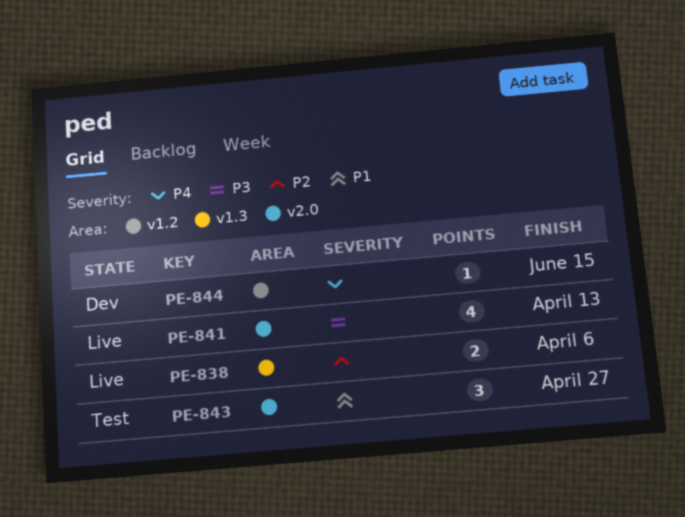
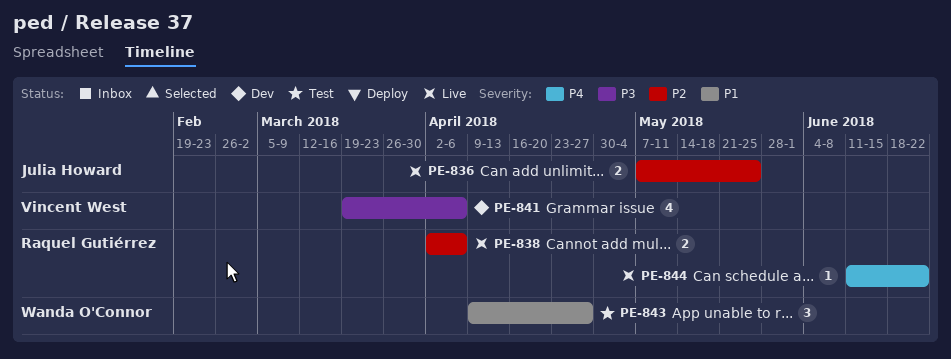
PE-836: none -> present
PE-841, status: Live -> Dev
PE-841, due: Apr 13 -> Apr 6
PE-844, status: Dev -> Live
PE-844, due: Jun 15 -> Jun 22

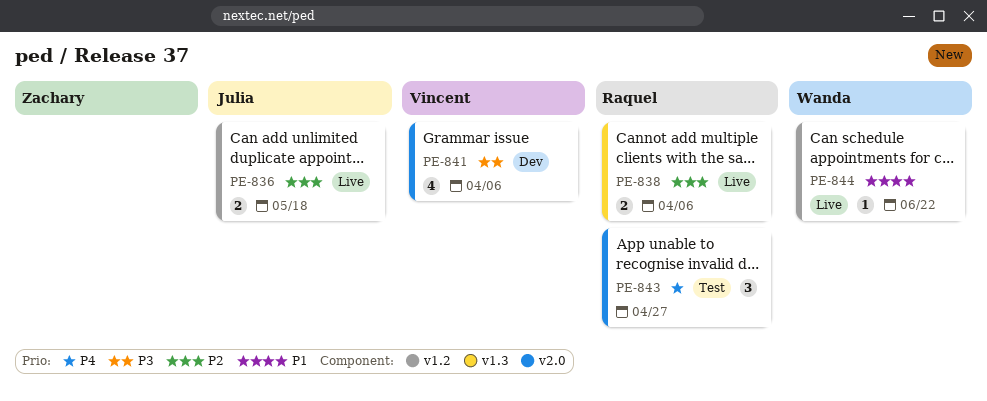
PE-836, due: May 25 -> May 18
PE-843, owner: Wanda O'Connor -> Raquel Gutiérrez
PE-843, priority: P1 -> P4
PE-844, owner: Raquel Gutiérrez -> Wanda O'Connor
PE-844, priority: P4 -> P1

